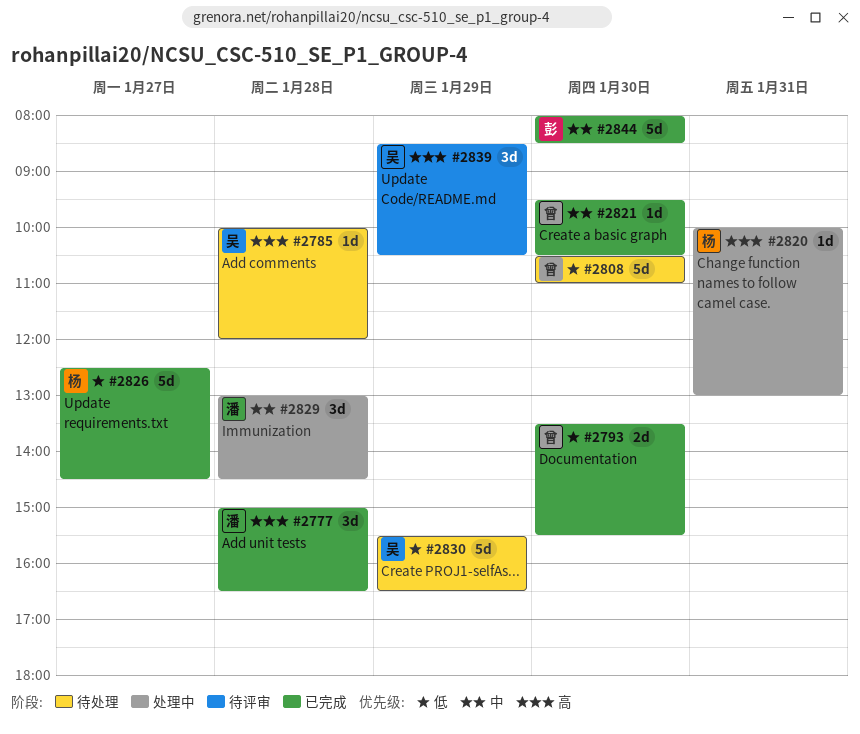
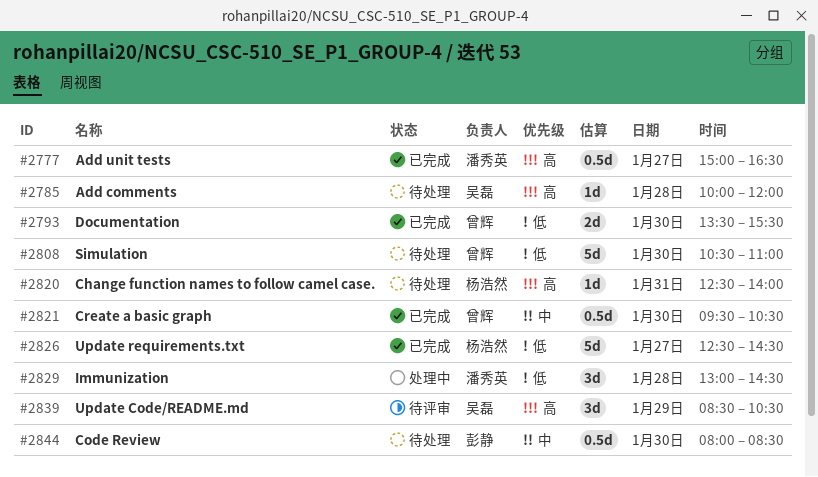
#2777, estimate: 3d -> 0.5d
#2777, day: Jan 28 -> Jan 27
#2820, status: 处理中 -> 待处理
#2820, begins: 10:00 -> 12:30
#2820, ends: 13:00 -> 14:00
#2821, estimate: 1d -> 0.5d
#2829, priority: 中 -> 低
#2830: present -> none
#2844, status: 已完成 -> 待处理
#2844, estimate: 5d -> 0.5d

